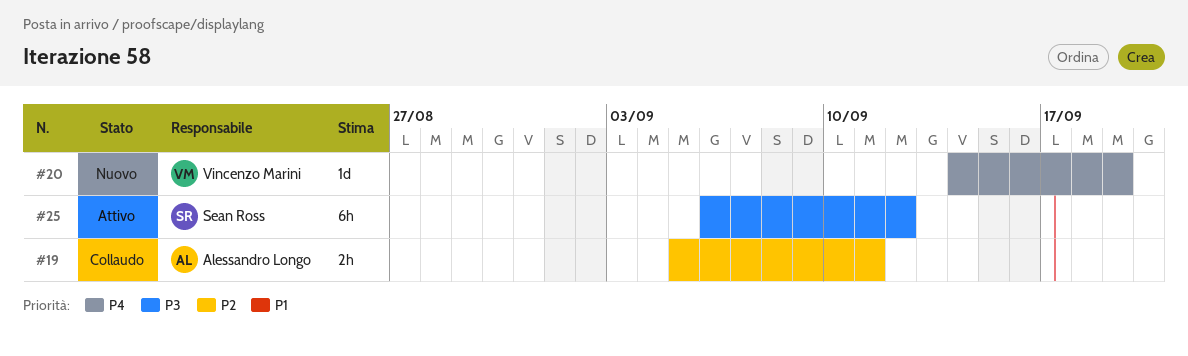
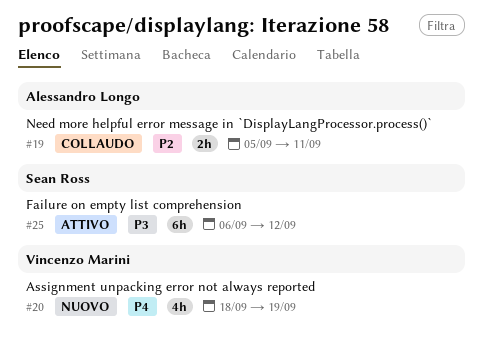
#20, estimate: 1d -> 4h
#20, start: Sep 14 -> Sep 18

